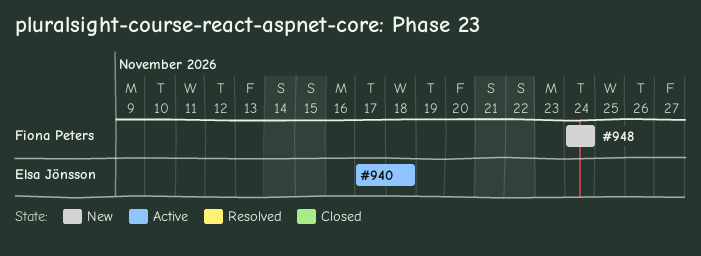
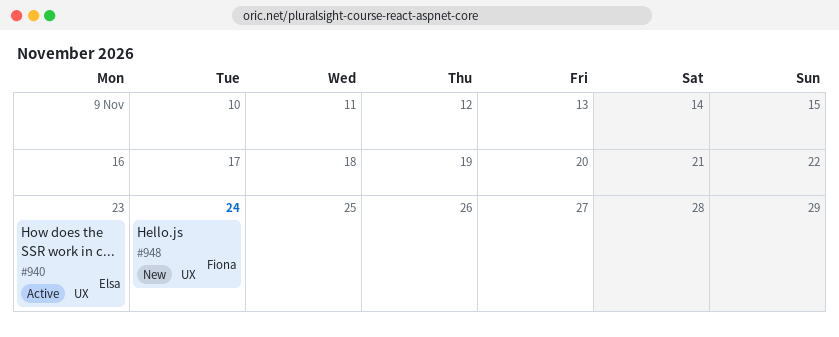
#940, due: Nov 18 -> Nov 23

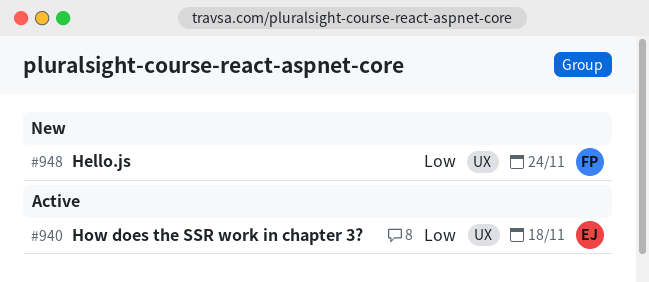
#940, due: Nov 23 -> Nov 18

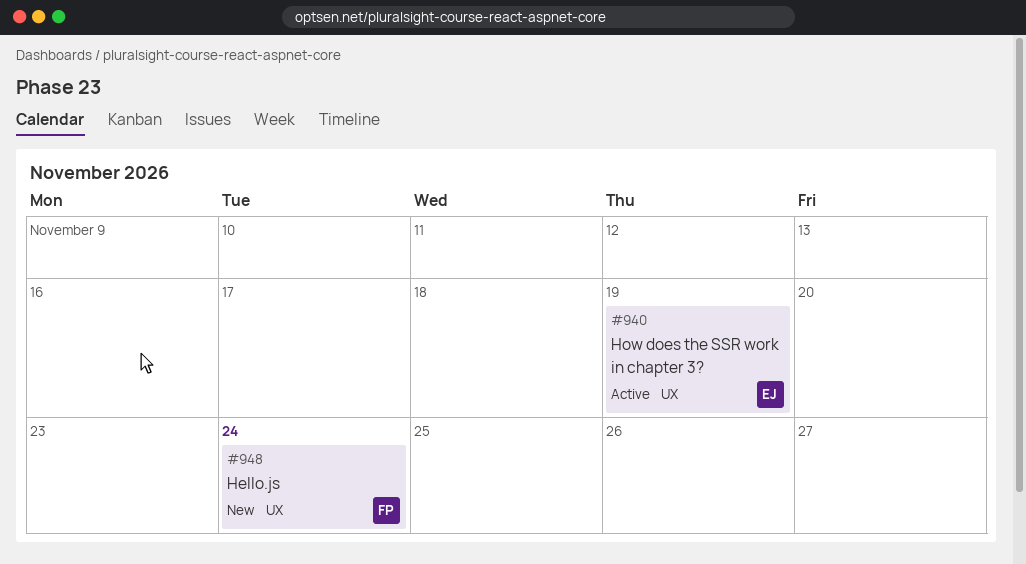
#940, due: Nov 18 -> Nov 19

